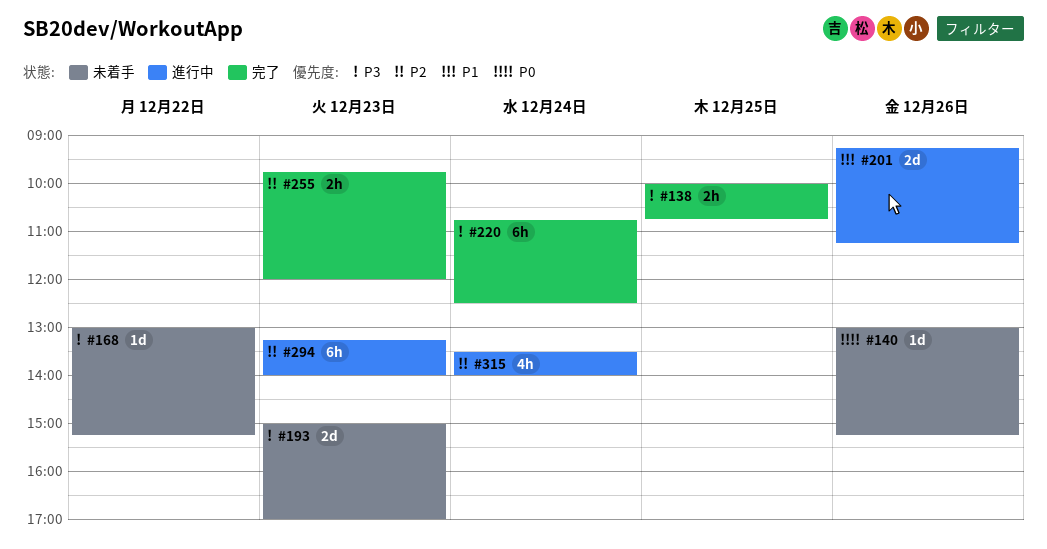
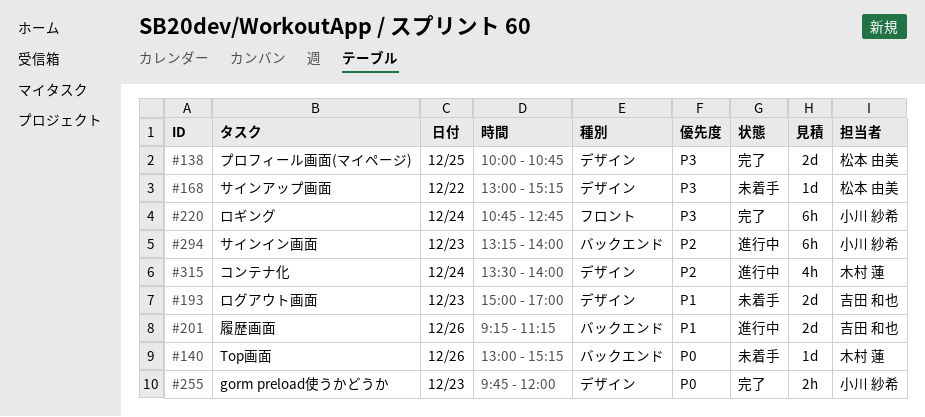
#138, estimate: 2h -> 2d
#193, priority: P3 -> P1
#220, ends: 12:30 -> 12:45
#255, priority: P2 -> P0

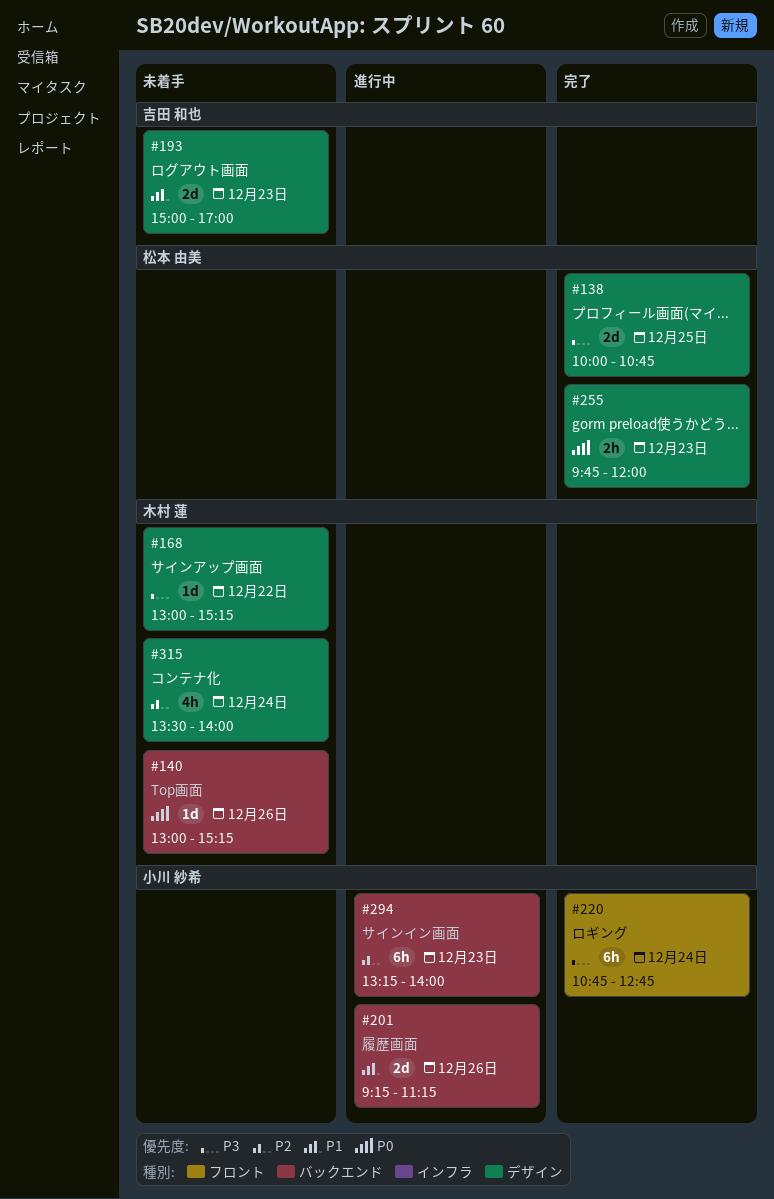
#168, owner: 松本 由美 -> 木村 蓮
#201, owner: 吉田 和也 -> 小川 紗希
#255, owner: 小川 紗希 -> 松本 由美
#315, status: 進行中 -> 未着手

